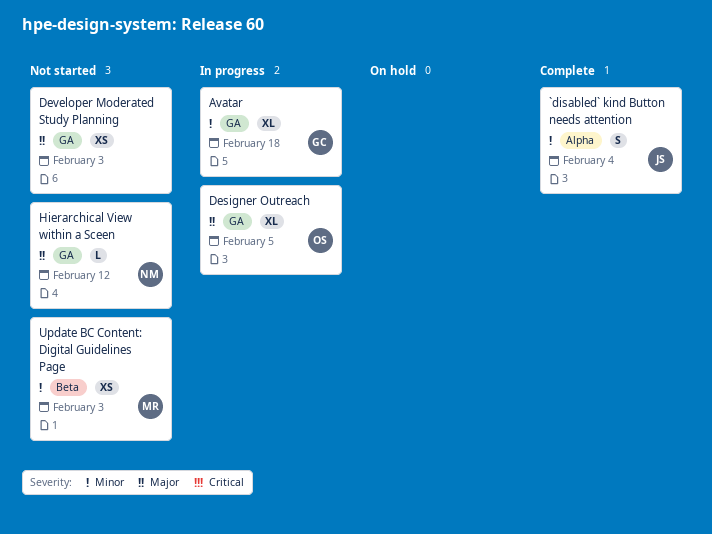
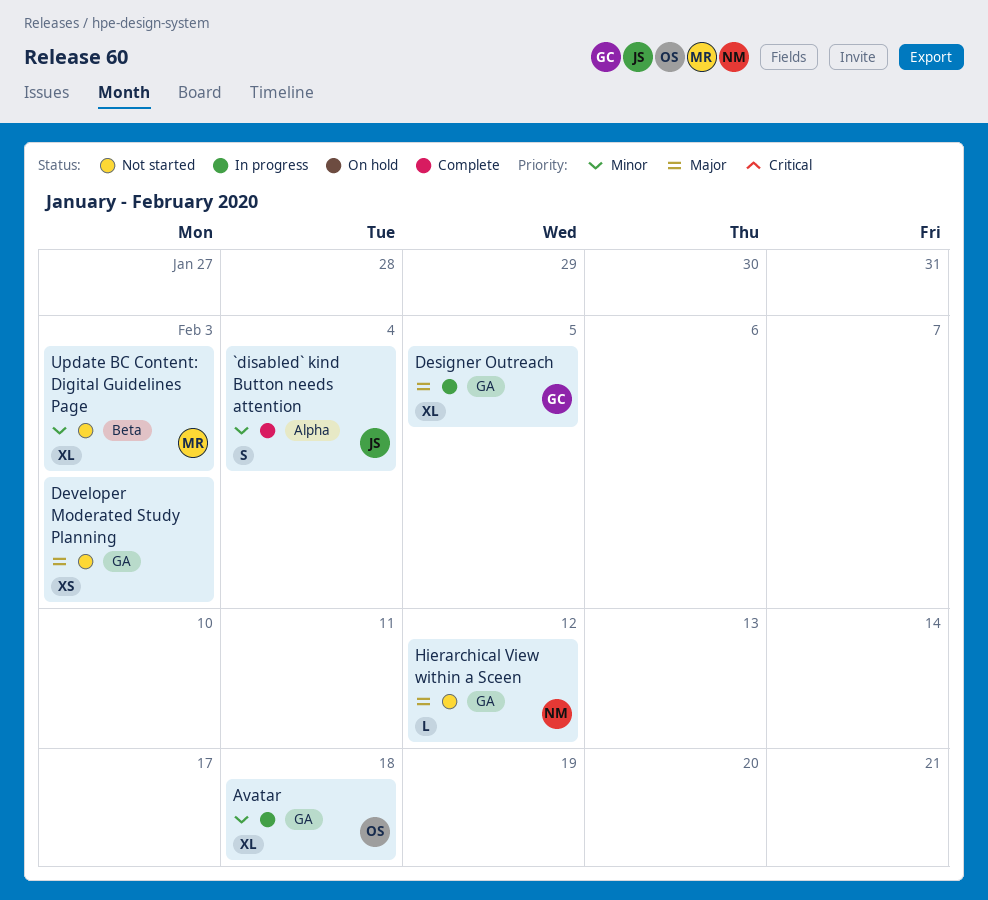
Avatar, owner: GC -> OS
Designer Outreach, owner: OS -> GC
Update BC Content: Digital Guidelines Page, estimate: XS -> XL

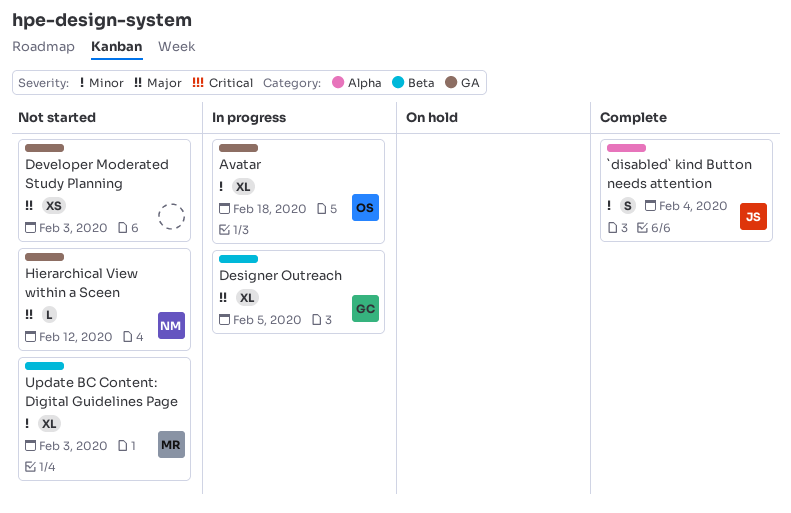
Designer Outreach, label: GA -> Beta

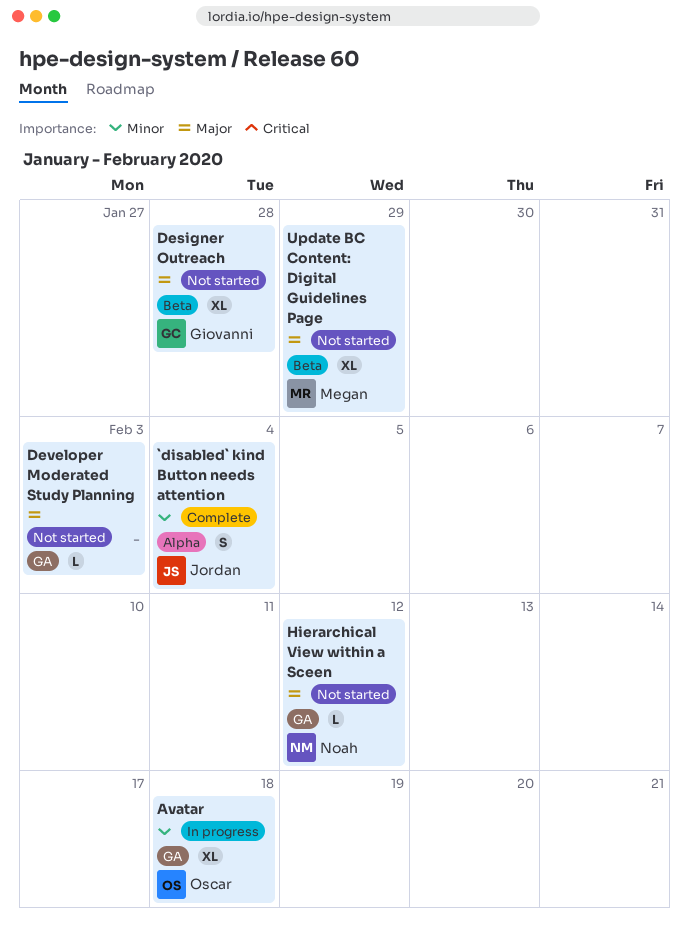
Designer Outreach, status: In progress -> Not started
Designer Outreach, due: Feb 5 -> Jan 28
Developer Moderated Study Planning, estimate: XS -> L
Update BC Content: Digital Guidelines Page, priority: Minor -> Major
Update BC Content: Digital Guidelines Page, due: Feb 3 -> Jan 29

